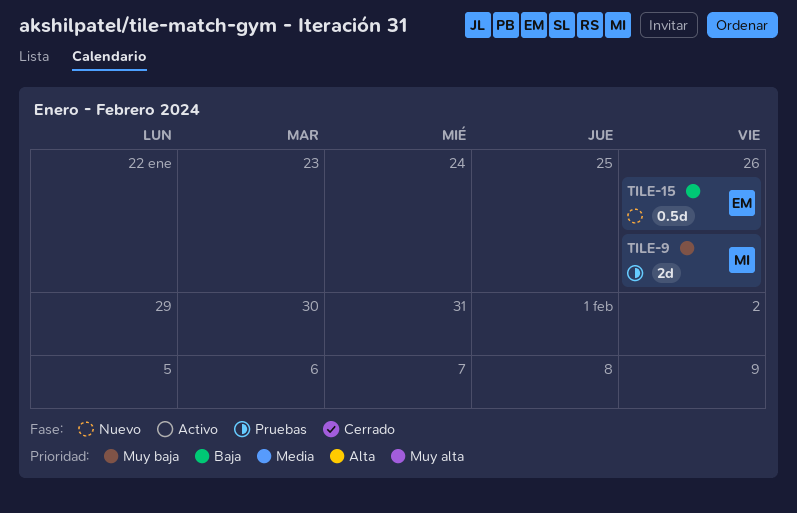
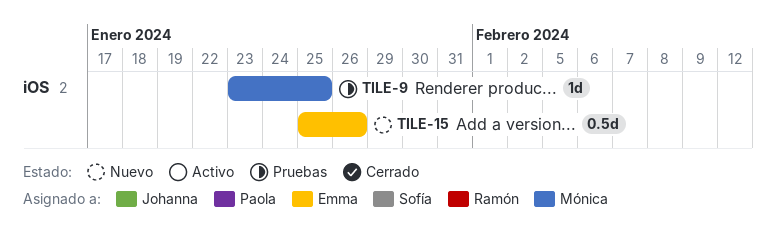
TILE-9, estimate: 2d -> 1d
TILE-9, due: Jan 26 -> Jan 25

